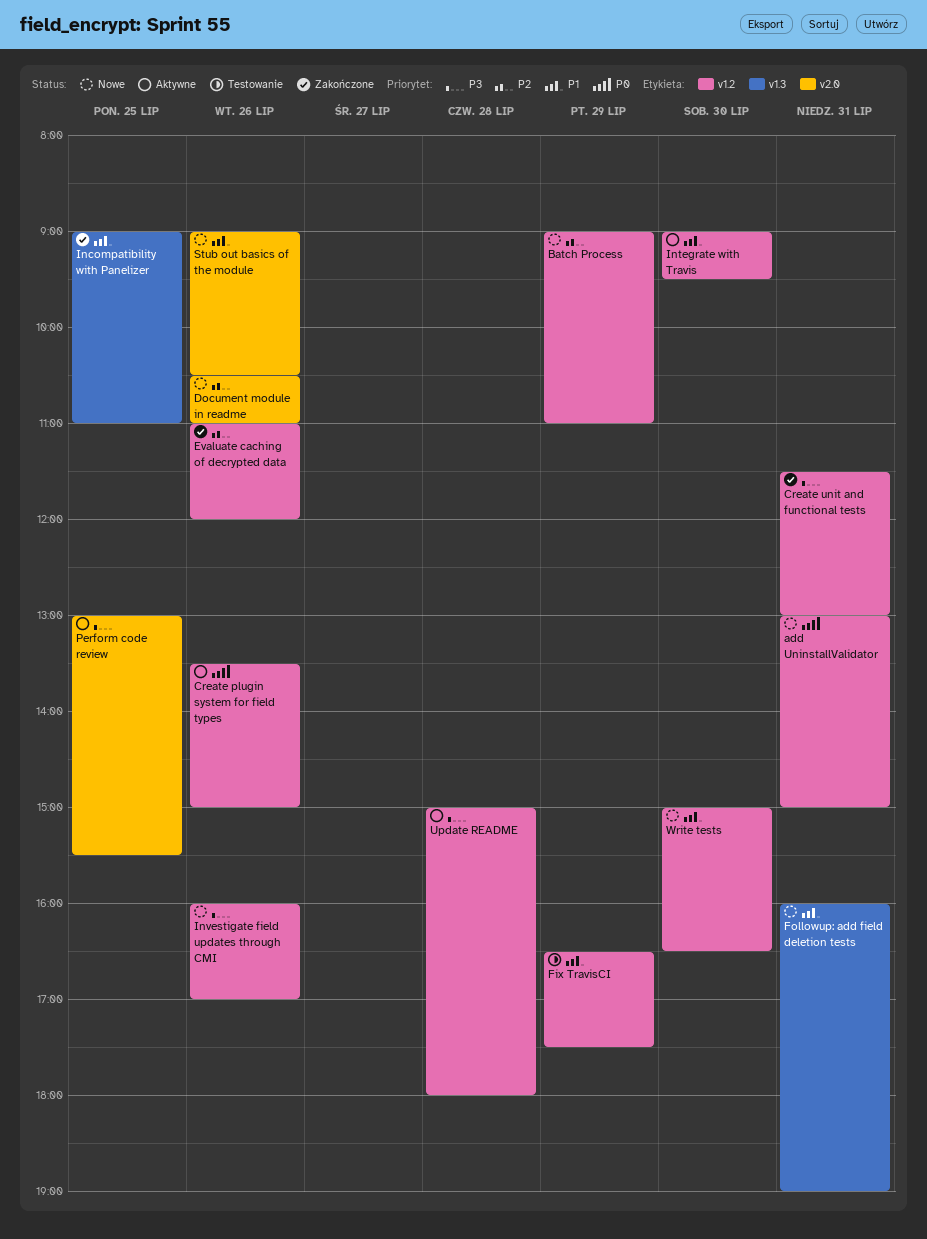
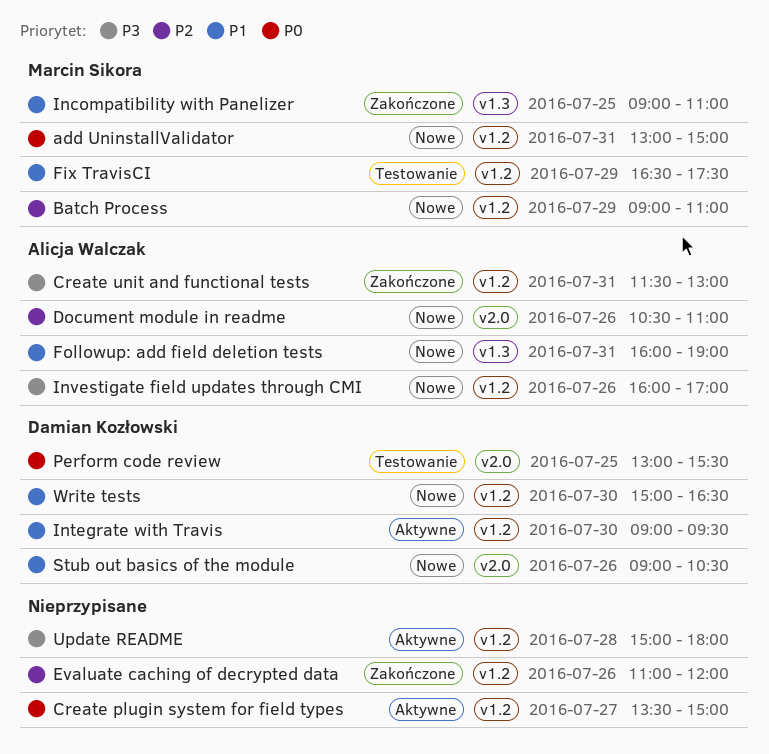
Create plugin system for field types, day: Jul 26 -> Jul 27
Perform code review, status: Aktywne -> Testowanie
Perform code review, priority: P3 -> P0

